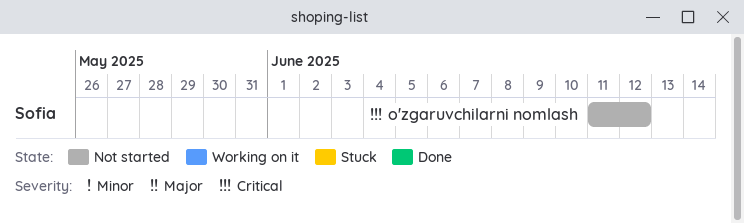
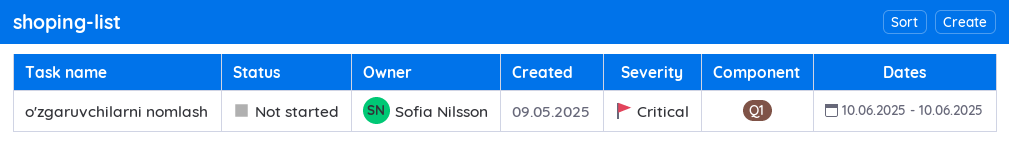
o'zgaruvchilarni nomlash, start: Jun 11 -> Jun 10
o'zgaruvchilarni nomlash, due: Jun 12 -> Jun 10

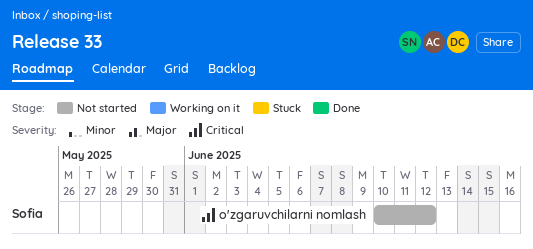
o'zgaruvchilarni nomlash, due: Jun 10 -> Jun 12

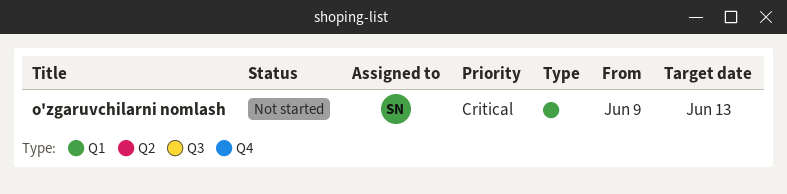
o'zgaruvchilarni nomlash, start: Jun 10 -> Jun 9
o'zgaruvchilarni nomlash, due: Jun 12 -> Jun 13

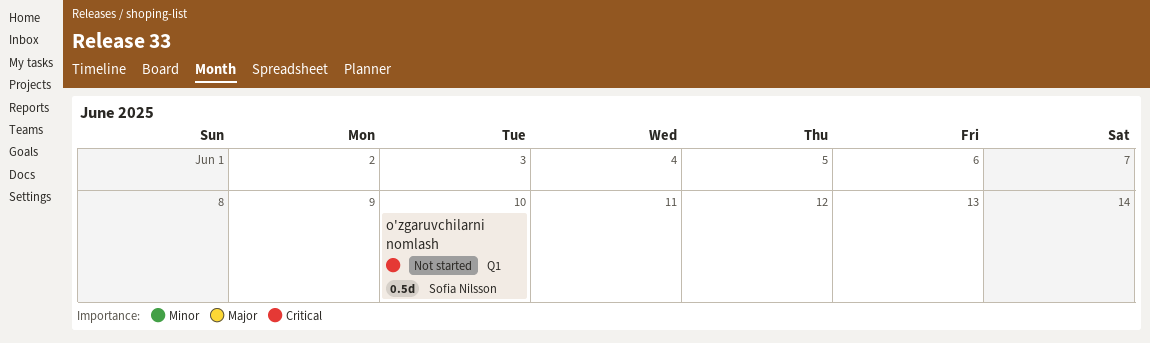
o'zgaruvchilarni nomlash, due: Jun 13 -> Jun 10

